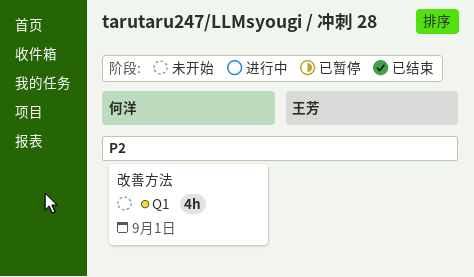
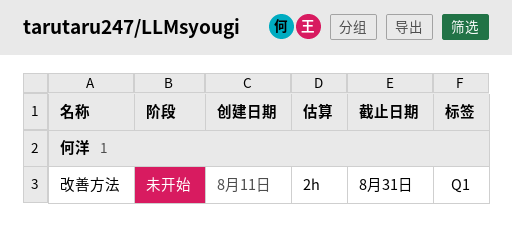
改善方法, estimate: 4h -> 2h
改善方法, due: Sep 1 -> Aug 31

